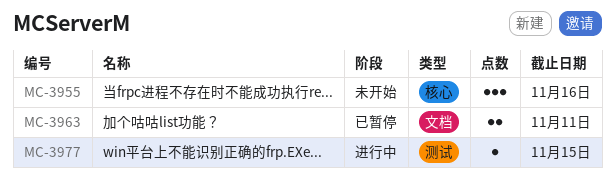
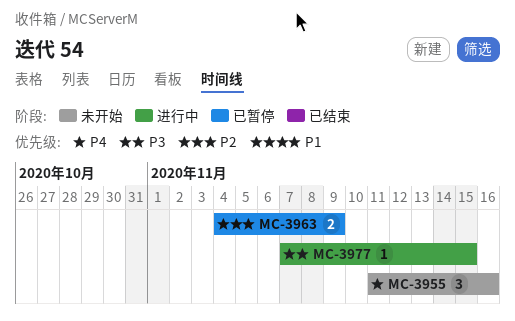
MC-3963, due: Nov 11 -> Nov 9

